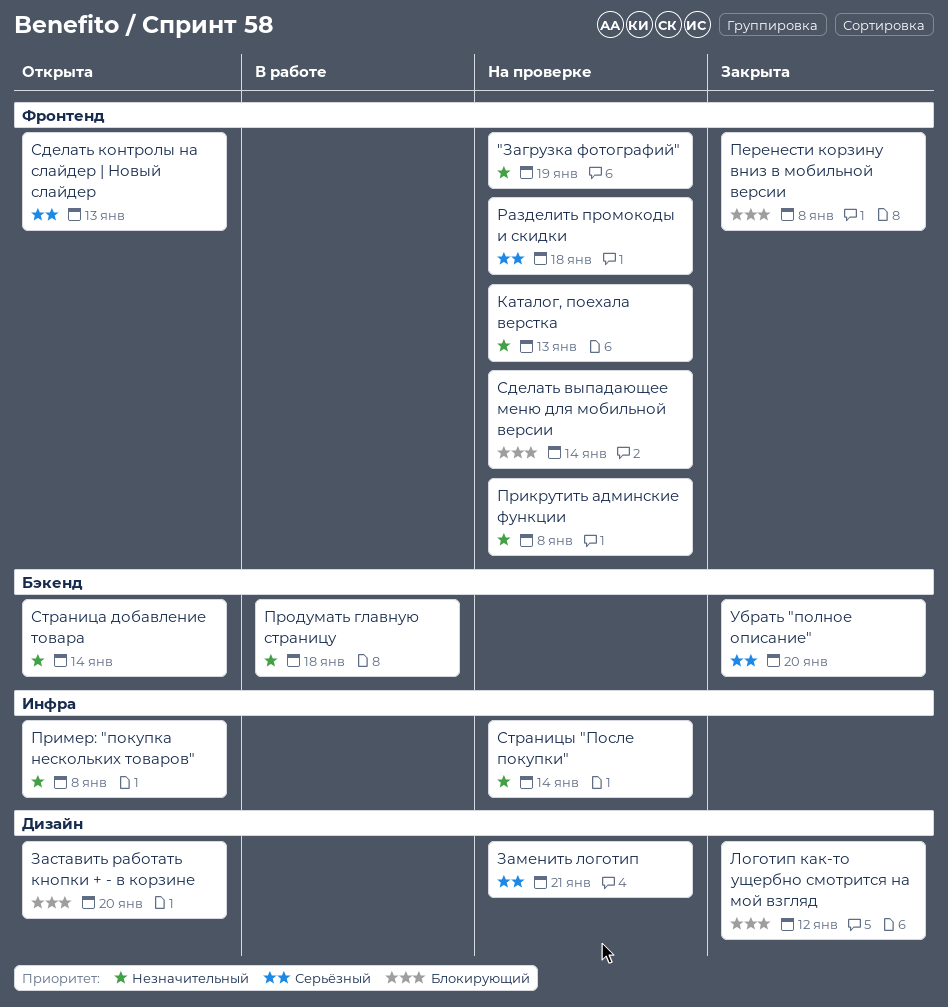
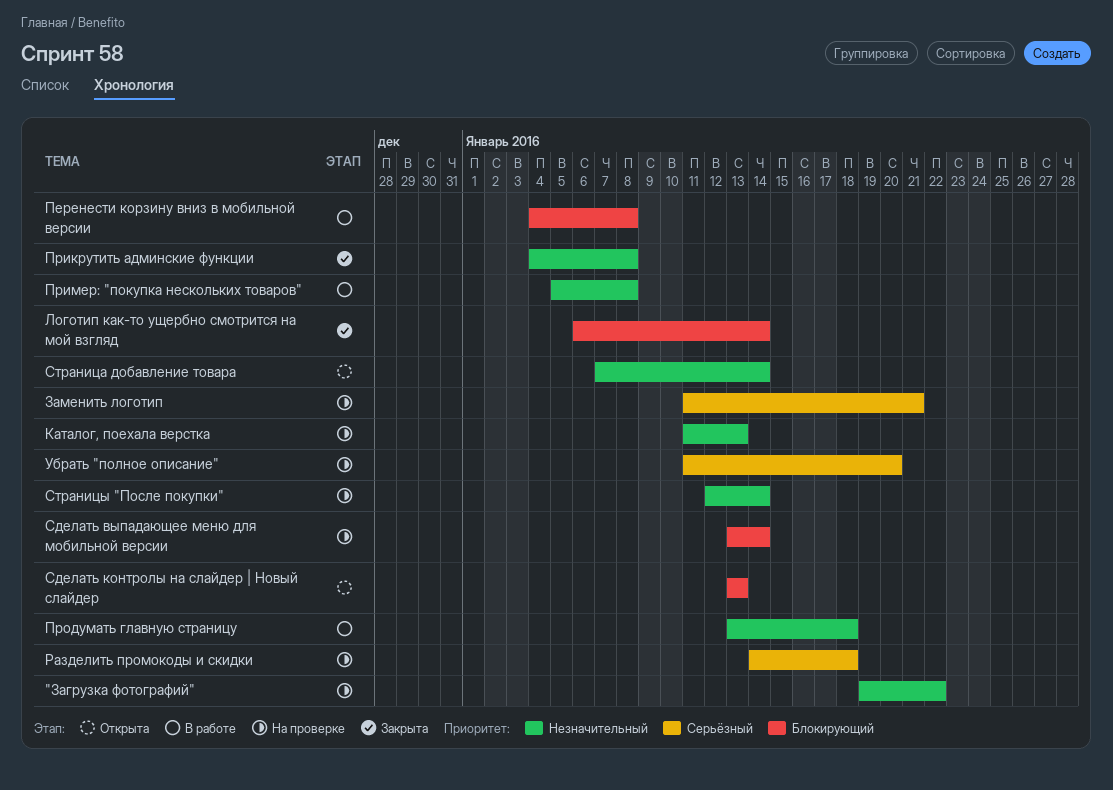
"Загрузка фотографий", due: Jan 19 -> Jan 22
Заставить работать кнопки + - в корзине: present -> none
Логотип как-то ущербно смотрится на мой взгляд, due: Jan 12 -> Jan 14
Перенести корзину вниз в мобильной версии, status: Закрыта -> В работе
Прикрутить админские функции, status: На проверке -> Закрыта
Пример: "покупка нескольких товаров", status: Открыта -> В работе
Сделать контролы на слайдер | Новый слайдер, priority: Серьёзный -> Блокирующий
Убрать "полное описание", status: Закрыта -> На проверке

